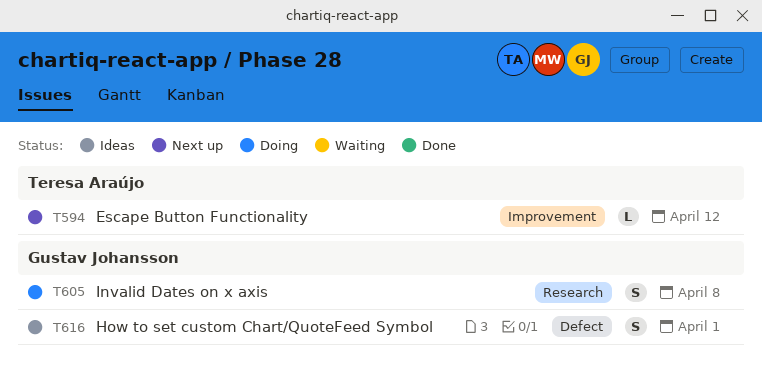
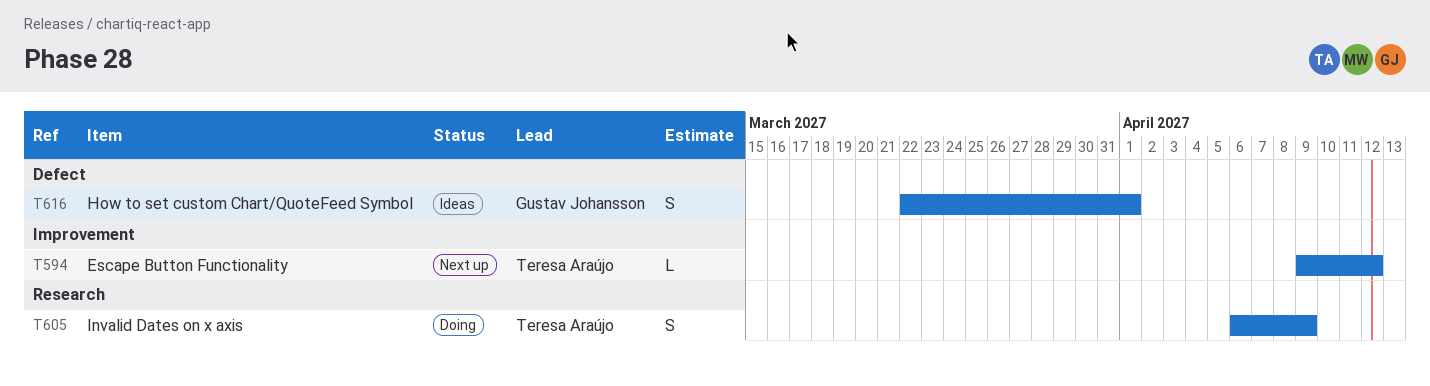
T605, owner: Gustav Johansson -> Teresa Araújo
T605, due: Apr 8 -> Apr 9

